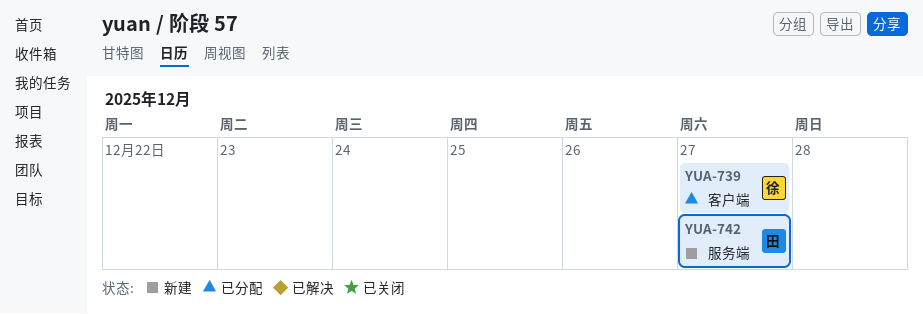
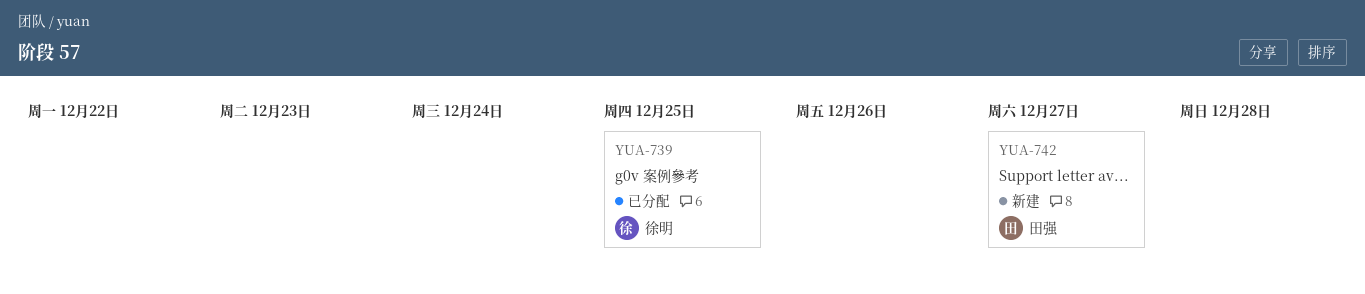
YUA-739, due: Dec 27 -> Dec 25

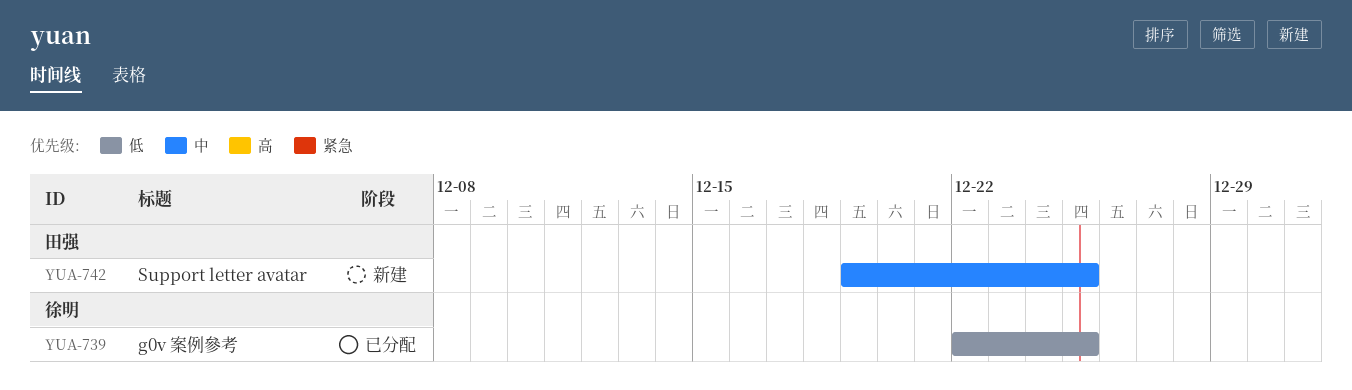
YUA-742, due: Dec 27 -> Dec 25

